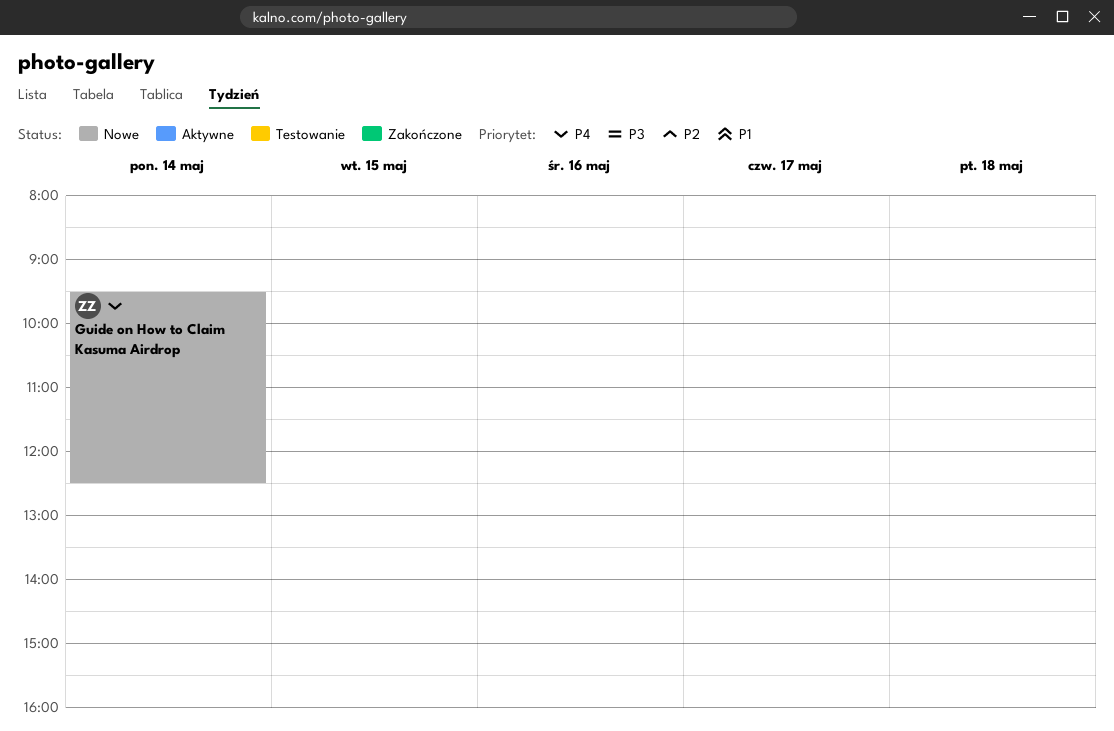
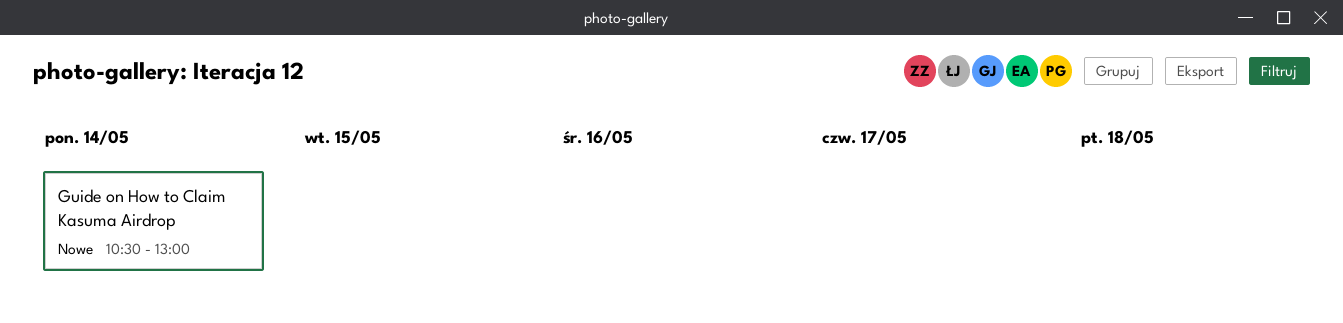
Guide on How to Claim Kasuma Airdrop, begins: 09:30 -> 10:30
Guide on How to Claim Kasuma Airdrop, ends: 12:30 -> 13:00

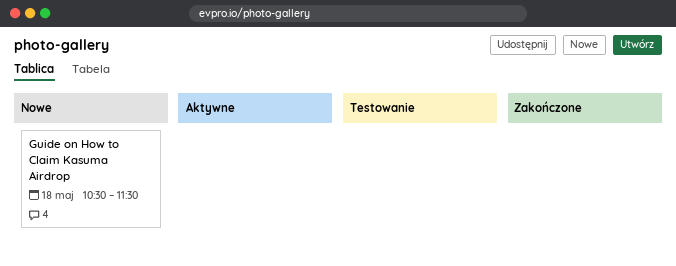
Guide on How to Claim Kasuma Airdrop, day: May 14 -> May 18
Guide on How to Claim Kasuma Airdrop, ends: 13:00 -> 11:30

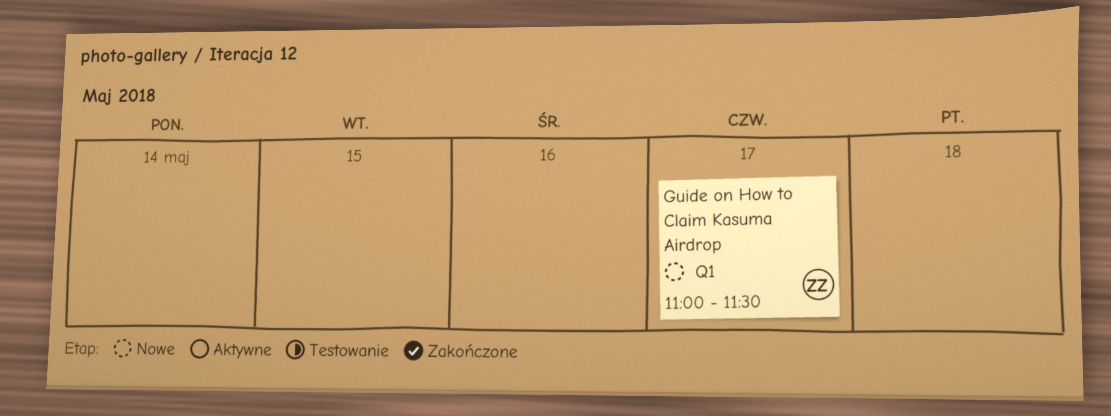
Guide on How to Claim Kasuma Airdrop, day: May 18 -> May 17
Guide on How to Claim Kasuma Airdrop, begins: 10:30 -> 11:00

